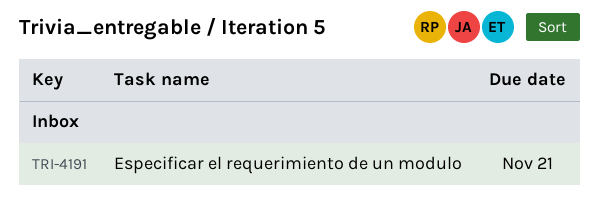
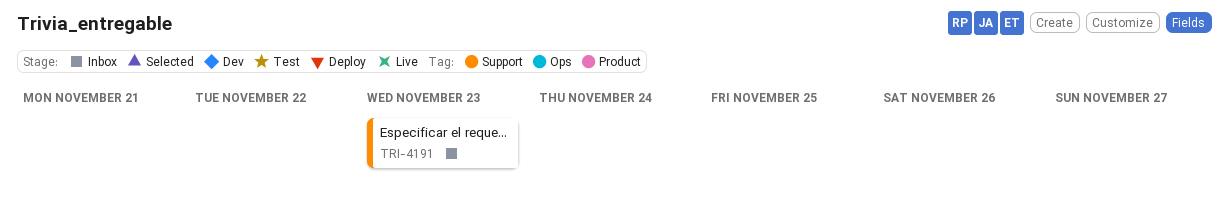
TRI-4191, due: Nov 21 -> Nov 23

